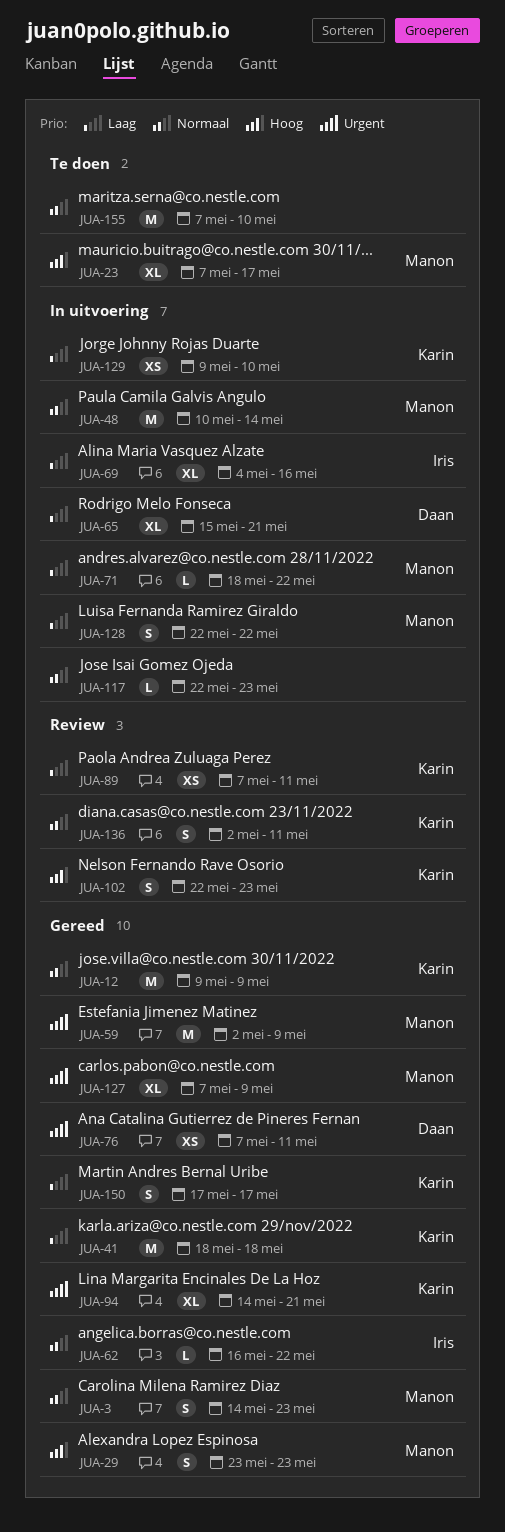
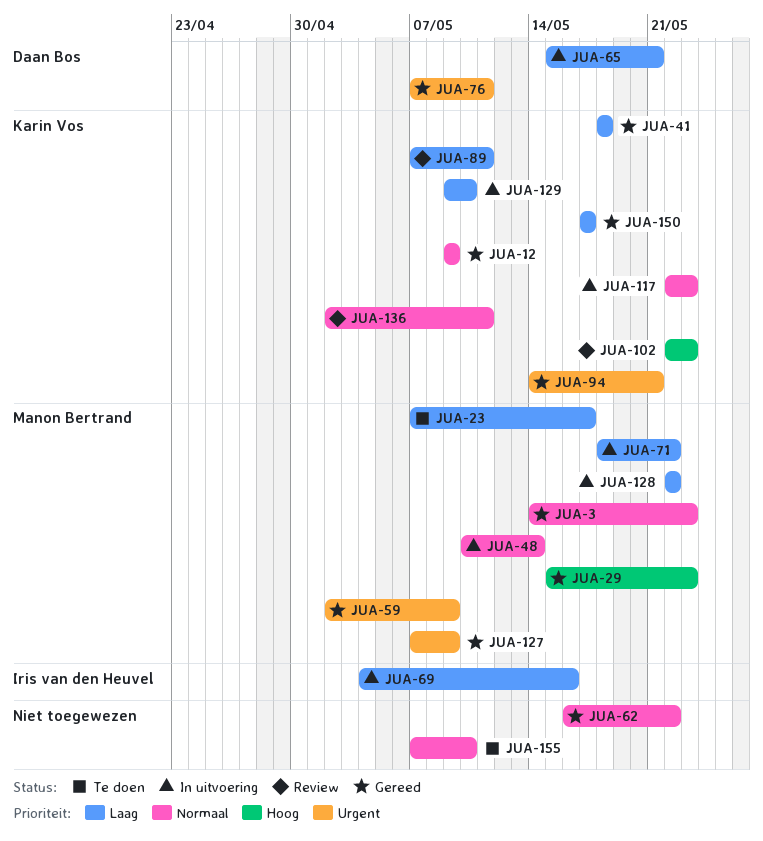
JUA-23, priority: Hoog -> Laag
JUA-29, start: May 23 -> May 15
JUA-62, owner: Iris van den Heuvel -> none
JUA-117, owner: none -> Karin Vos

